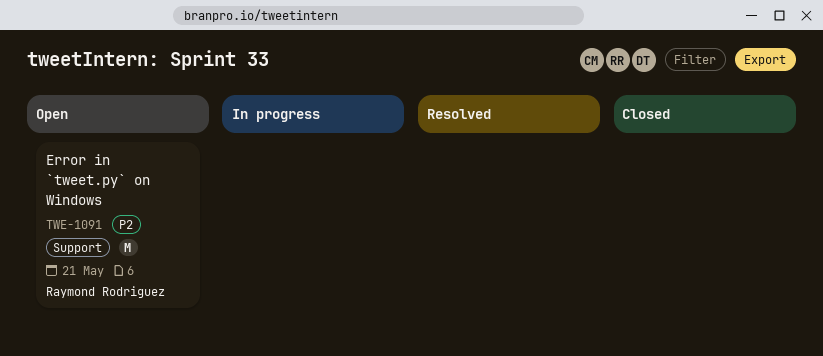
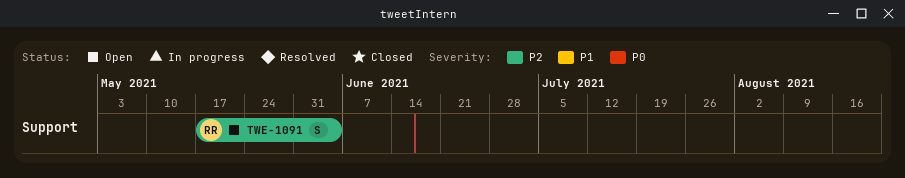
TWE-1091, estimate: M -> S
TWE-1091, due: May 21 -> Jun 4

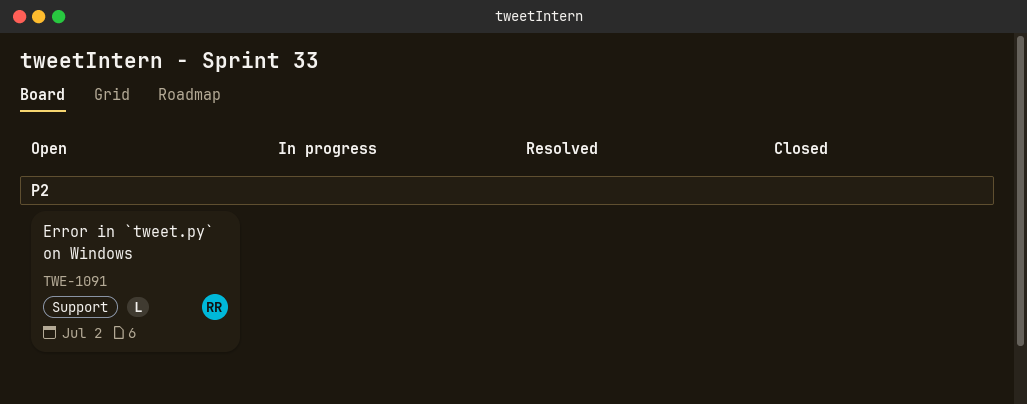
TWE-1091, estimate: S -> L
TWE-1091, due: Jun 4 -> Jul 2

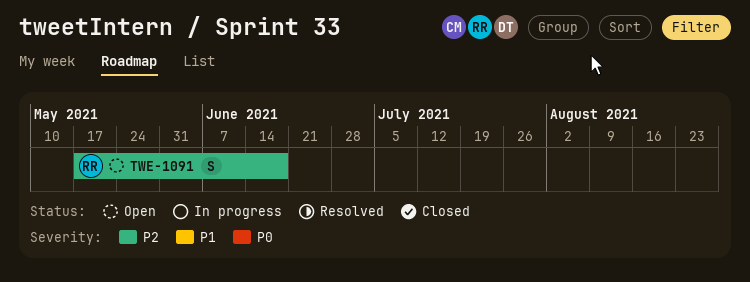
TWE-1091, estimate: L -> S
TWE-1091, due: Jul 2 -> Jun 18

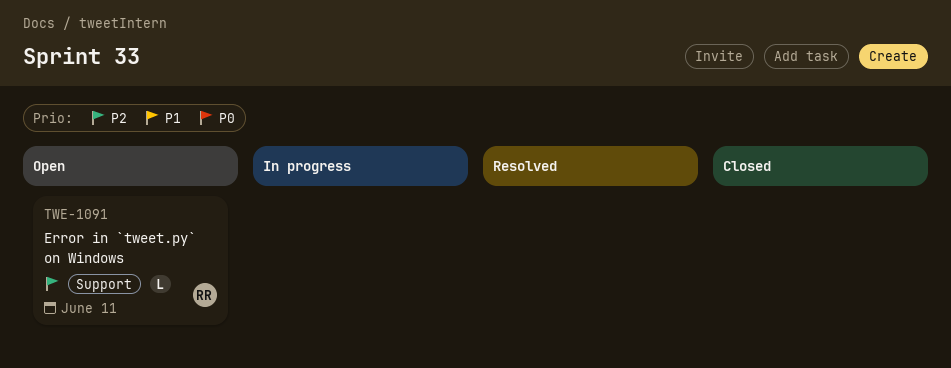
TWE-1091, estimate: S -> L
TWE-1091, due: Jun 18 -> Jun 11

